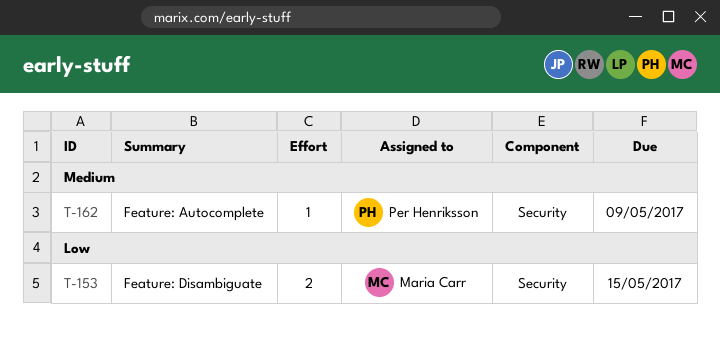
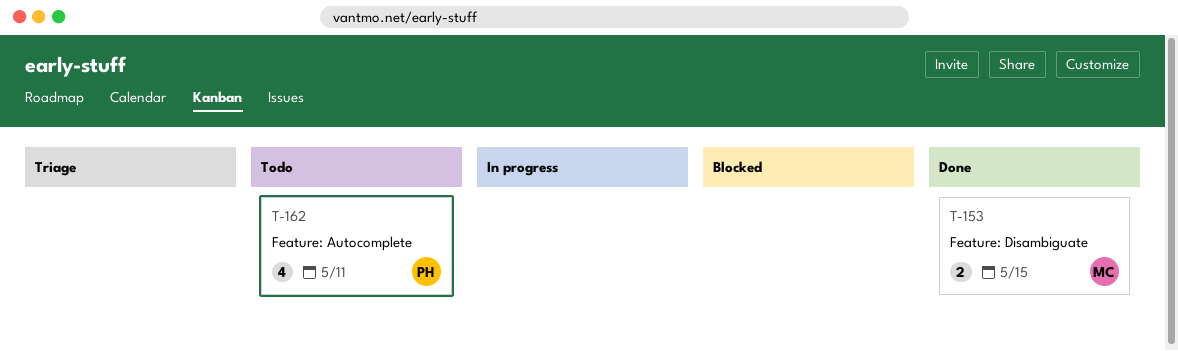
T-162, estimate: 1 -> 4
T-162, due: May 9 -> May 11

